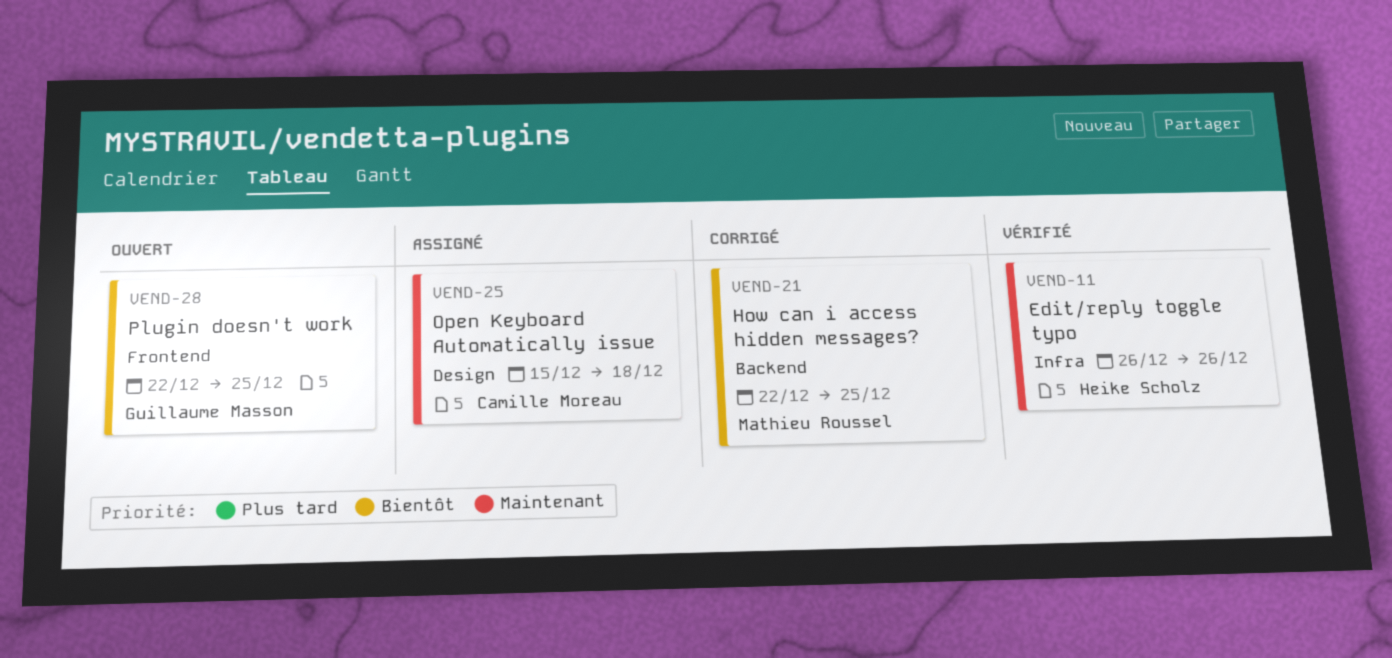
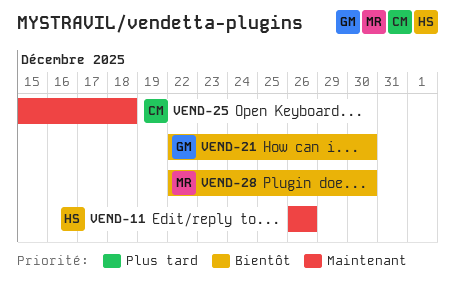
VEND-21, owner: Mathieu Roussel -> Guillaume Masson
VEND-21, due: Dec 25 -> Dec 30
VEND-28, owner: Guillaume Masson -> Mathieu Roussel
VEND-28, due: Dec 25 -> Dec 30

